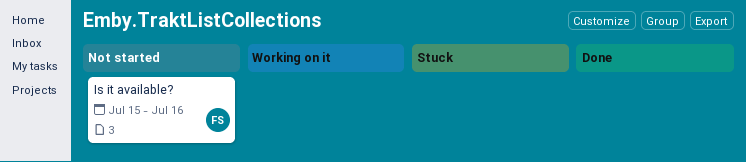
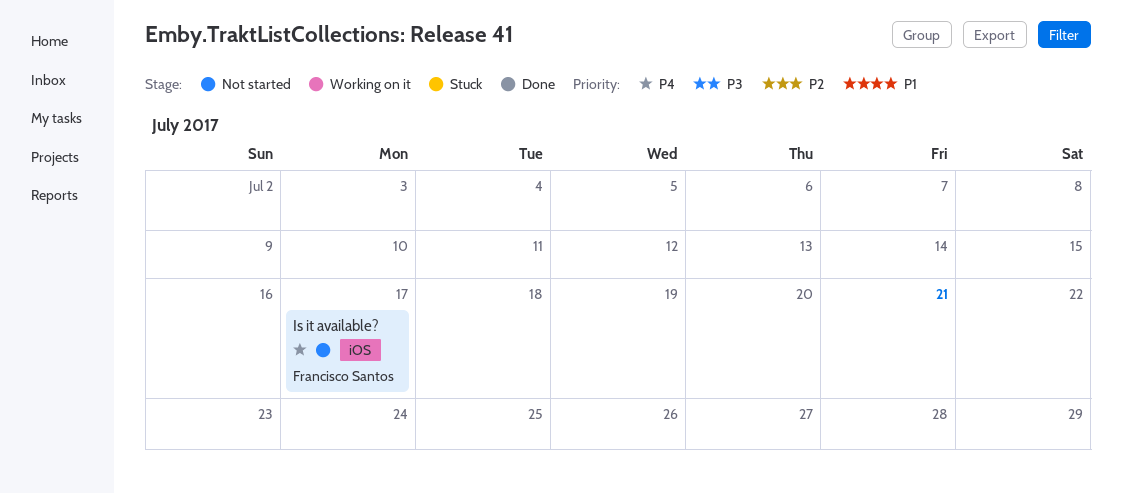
Is it available?, due: Jul 16 -> Jul 17

